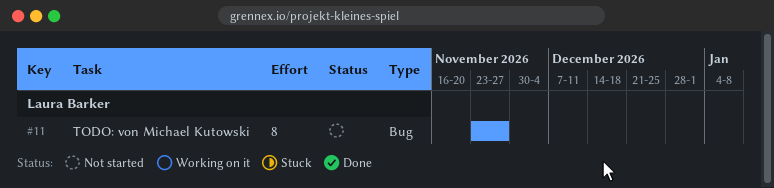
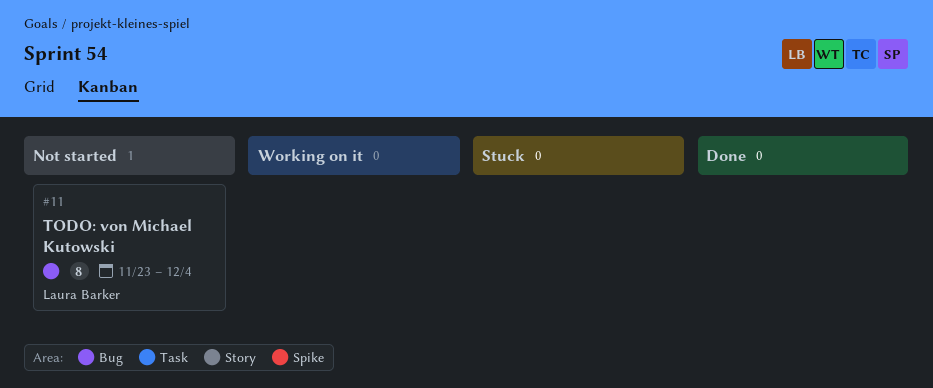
#11, due: Nov 27 -> Dec 4

